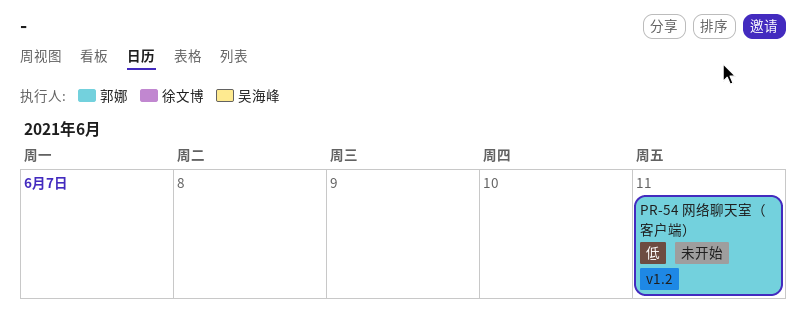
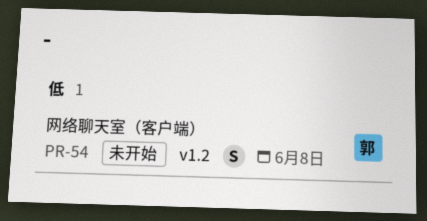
PR-54, due: Jun 11 -> Jun 8

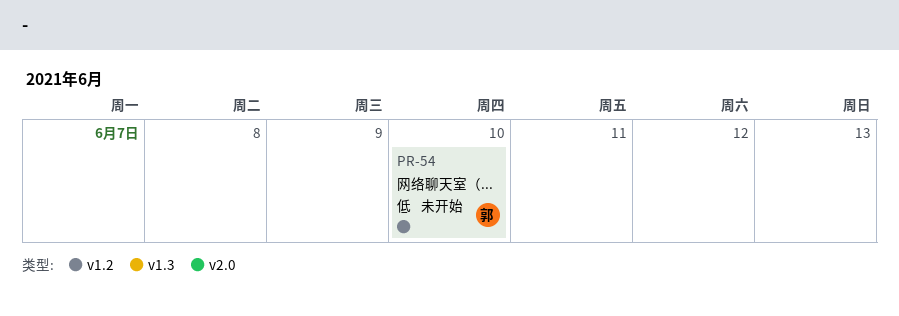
PR-54, due: Jun 8 -> Jun 10

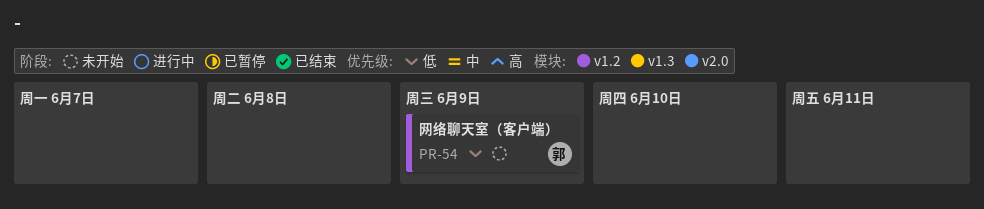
PR-54, due: Jun 10 -> Jun 9

